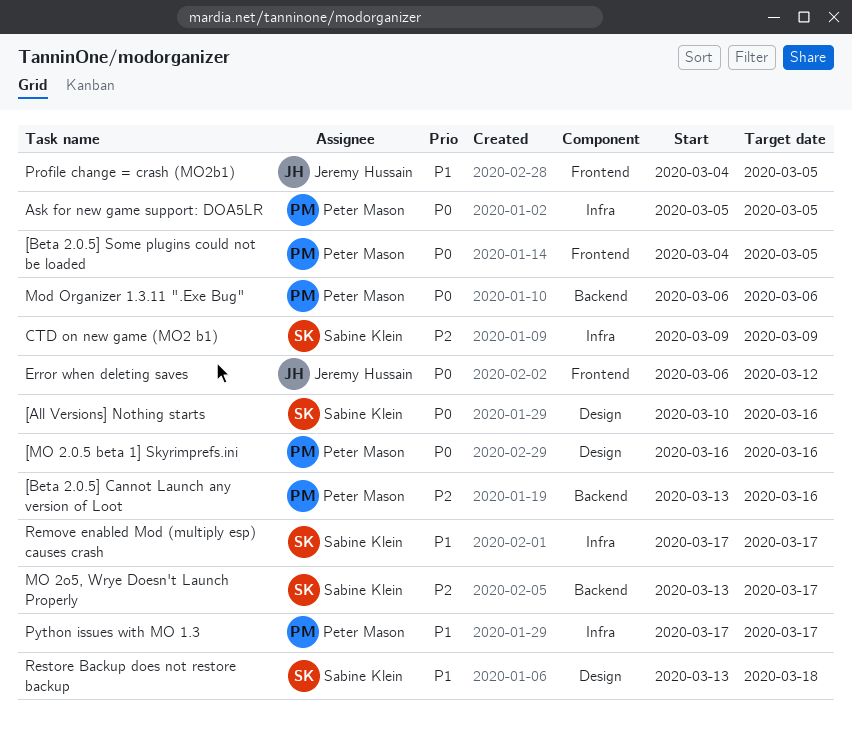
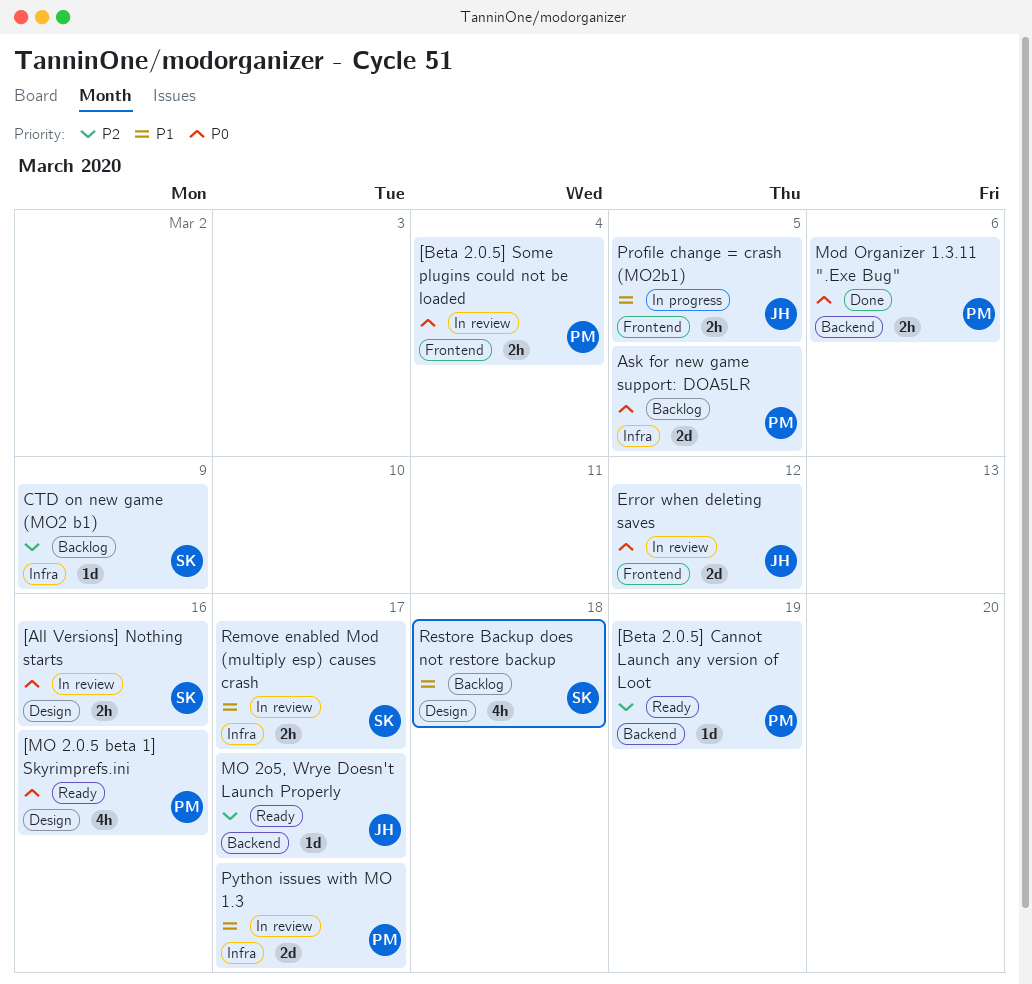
[Beta 2.0.5] Cannot Launch any version of Loot, due: Mar 16 -> Mar 19
[Beta 2.0.5] Some plugins could not be loaded, due: Mar 5 -> Mar 4
MO 2o5, Wrye Doesn't Launch Properly, owner: Sabine Klein -> Jeremy Hussain

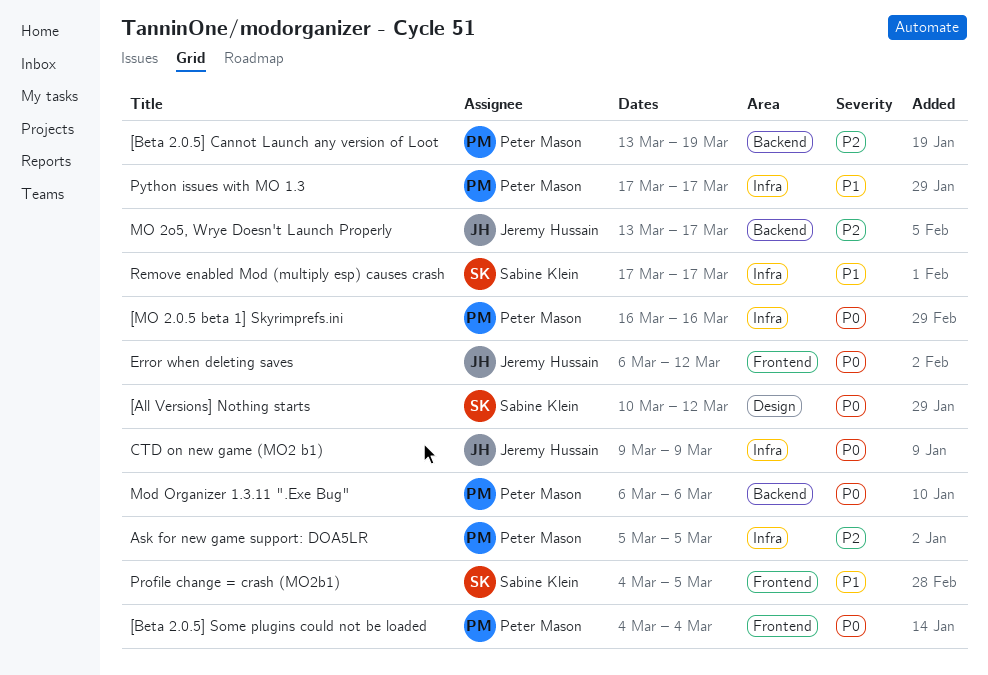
[All Versions] Nothing starts, due: Mar 16 -> Mar 12
[MO 2.0.5 beta 1] Skyrimprefs.ini, label: Design -> Infra
Ask for new game support: DOA5LR, priority: P0 -> P2
CTD on new game (MO2 b1), owner: Sabine Klein -> Jeremy Hussain
CTD on new game (MO2 b1), priority: P2 -> P0
Profile change = crash (MO2b1), owner: Jeremy Hussain -> Sabine Klein
Restore Backup does not restore backup: present -> none

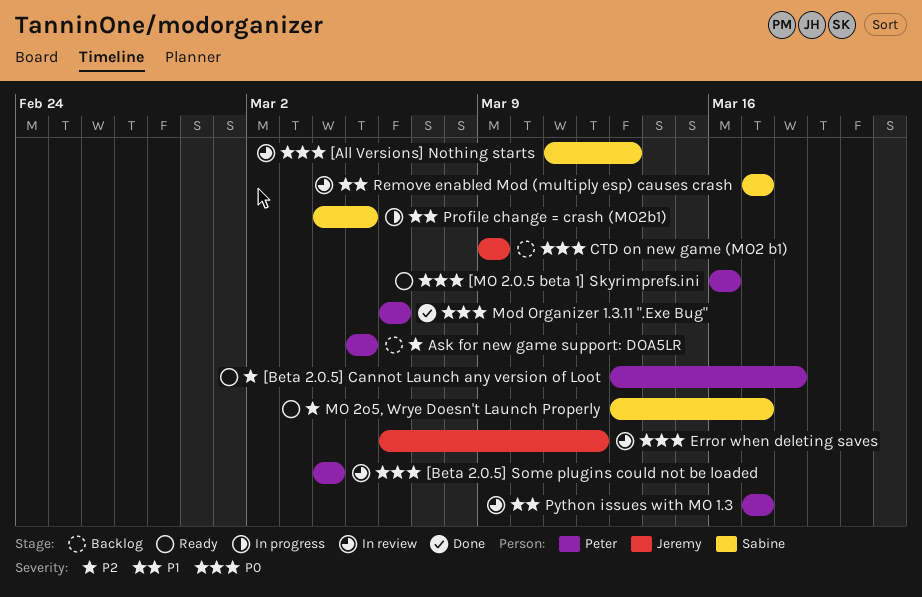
[All Versions] Nothing starts, start: Mar 10 -> Mar 11
[All Versions] Nothing starts, due: Mar 12 -> Mar 13
[Beta 2.0.5] Cannot Launch any version of Loot, due: Mar 19 -> Mar 18
MO 2o5, Wrye Doesn't Launch Properly, owner: Jeremy Hussain -> Sabine Klein

